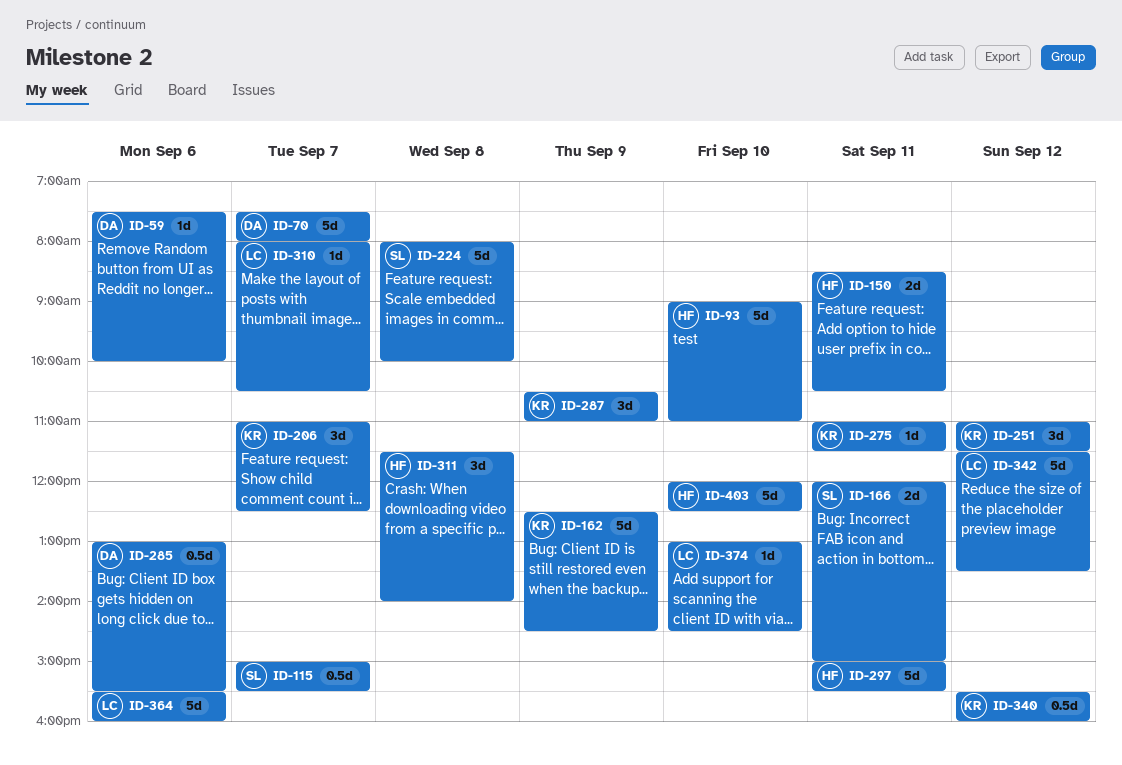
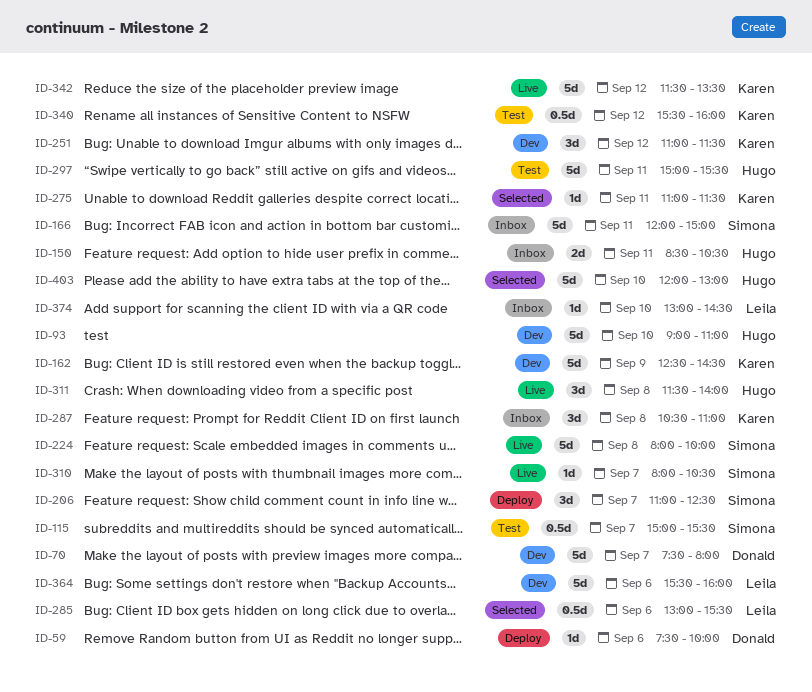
ID-166, estimate: 2d -> 5d
ID-206, owner: Karen -> Simona
ID-285, owner: Donald -> Leila
ID-287, day: Sep 9 -> Sep 8
ID-310, owner: Leila -> Simona
ID-342, owner: Leila -> Karen
ID-403, ends: 12:30 -> 13:00

